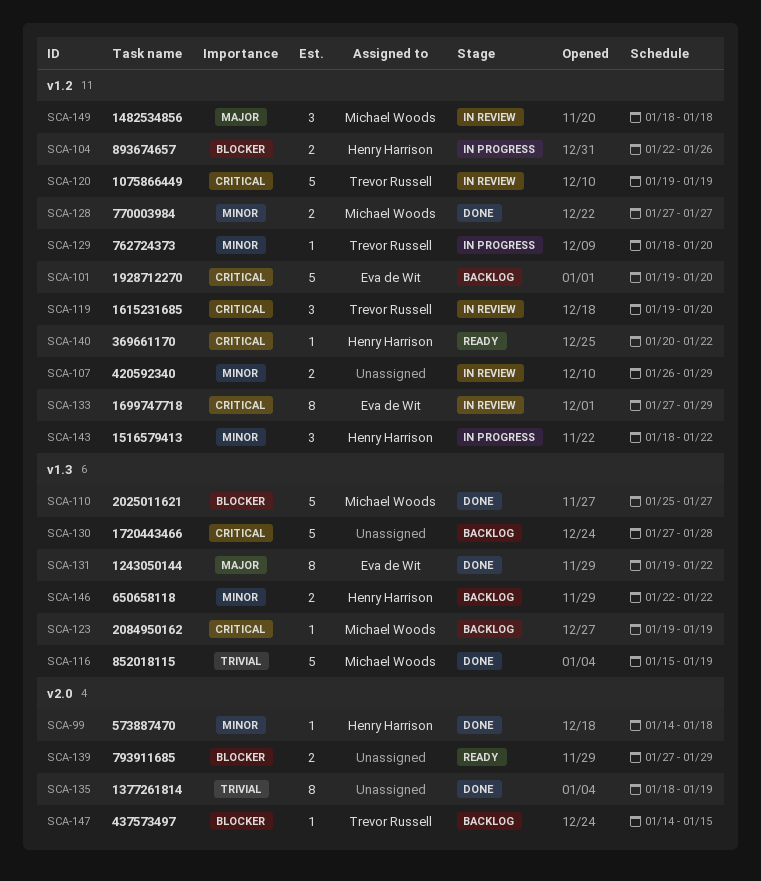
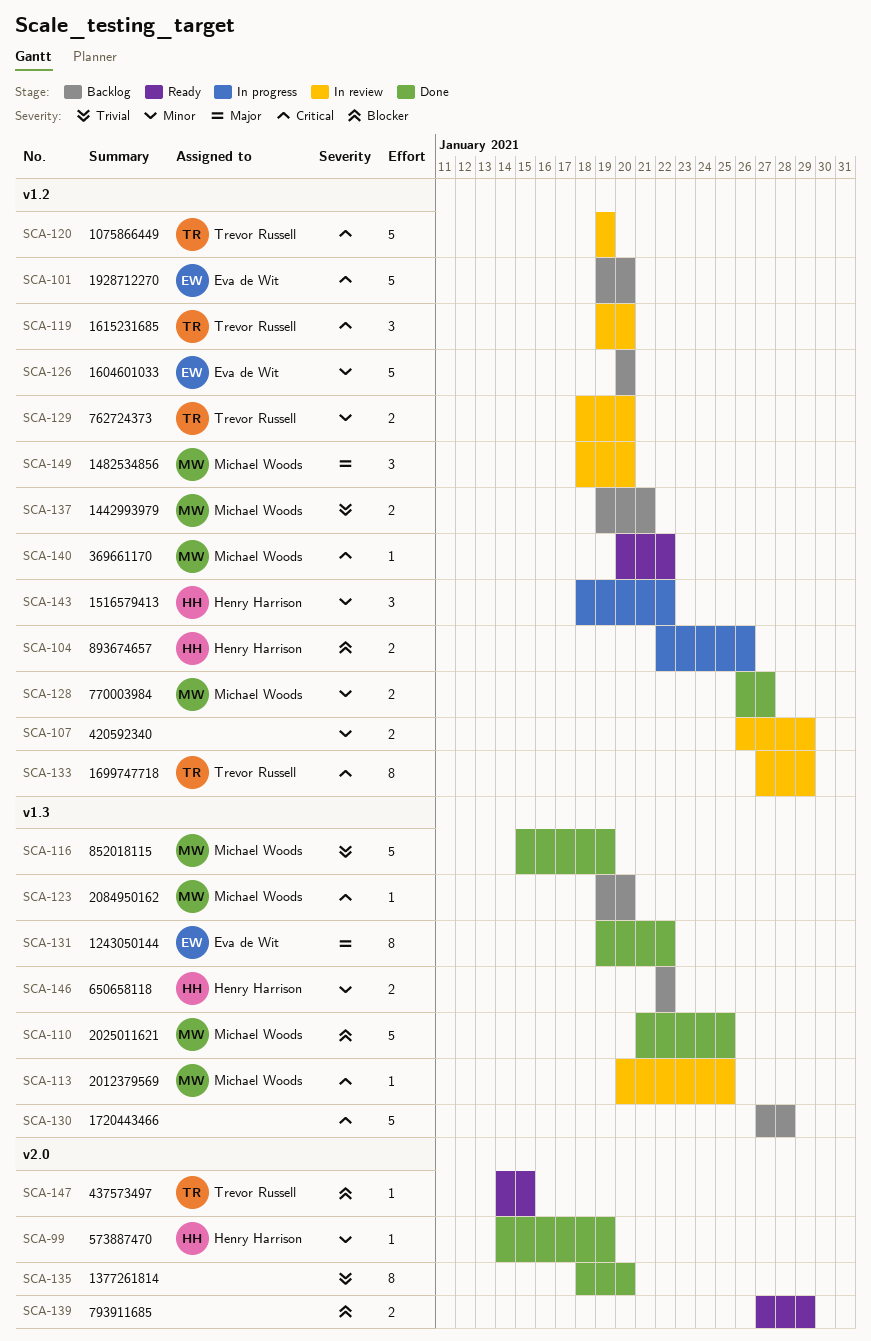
SCA-99, due: Jan 18 -> Jan 19
SCA-110, start: Jan 25 -> Jan 21
SCA-110, due: Jan 27 -> Jan 25
SCA-113: none -> present
SCA-123, due: Jan 19 -> Jan 20
SCA-126: none -> present
SCA-128, start: Jan 27 -> Jan 26
SCA-129, status: In progress -> In review
SCA-129, estimate: 1 -> 2
SCA-133, owner: Eva de Wit -> Trevor Russell
SCA-135, due: Jan 19 -> Jan 20
SCA-137: none -> present
SCA-140, owner: Henry Harrison -> Michael Woods
SCA-147, status: Backlog -> Ready
SCA-149, due: Jan 18 -> Jan 20

